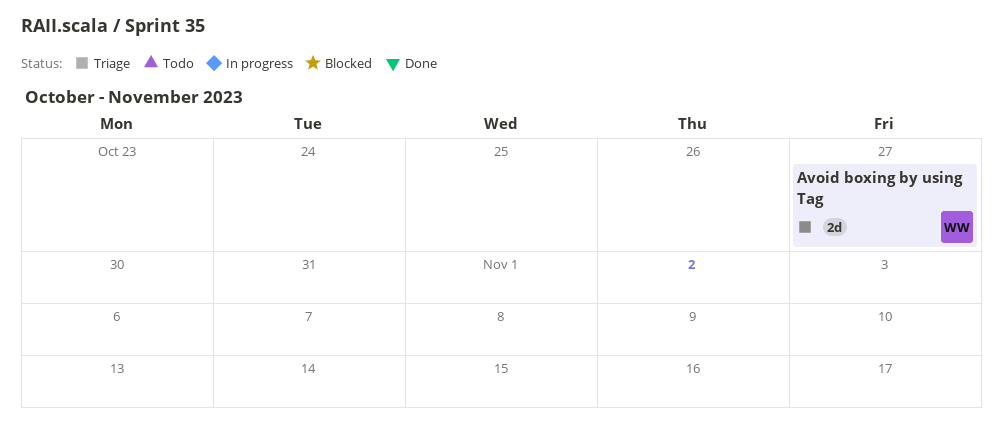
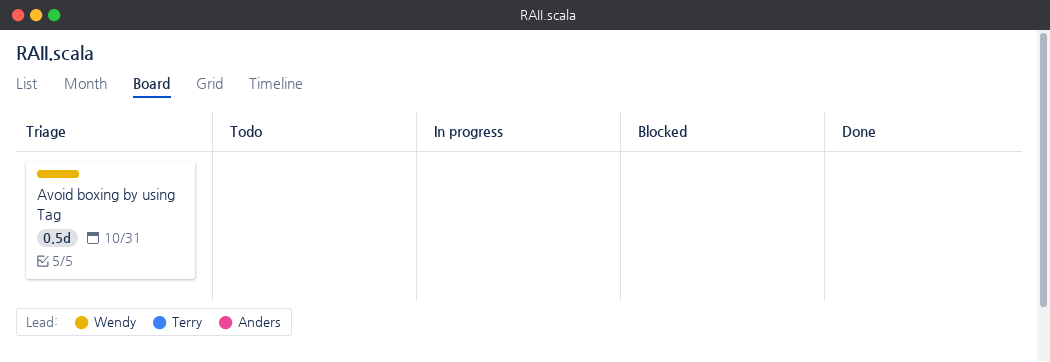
Avoid boxing by using Tag, estimate: 2d -> 0.5d
Avoid boxing by using Tag, due: Oct 27 -> Oct 31

